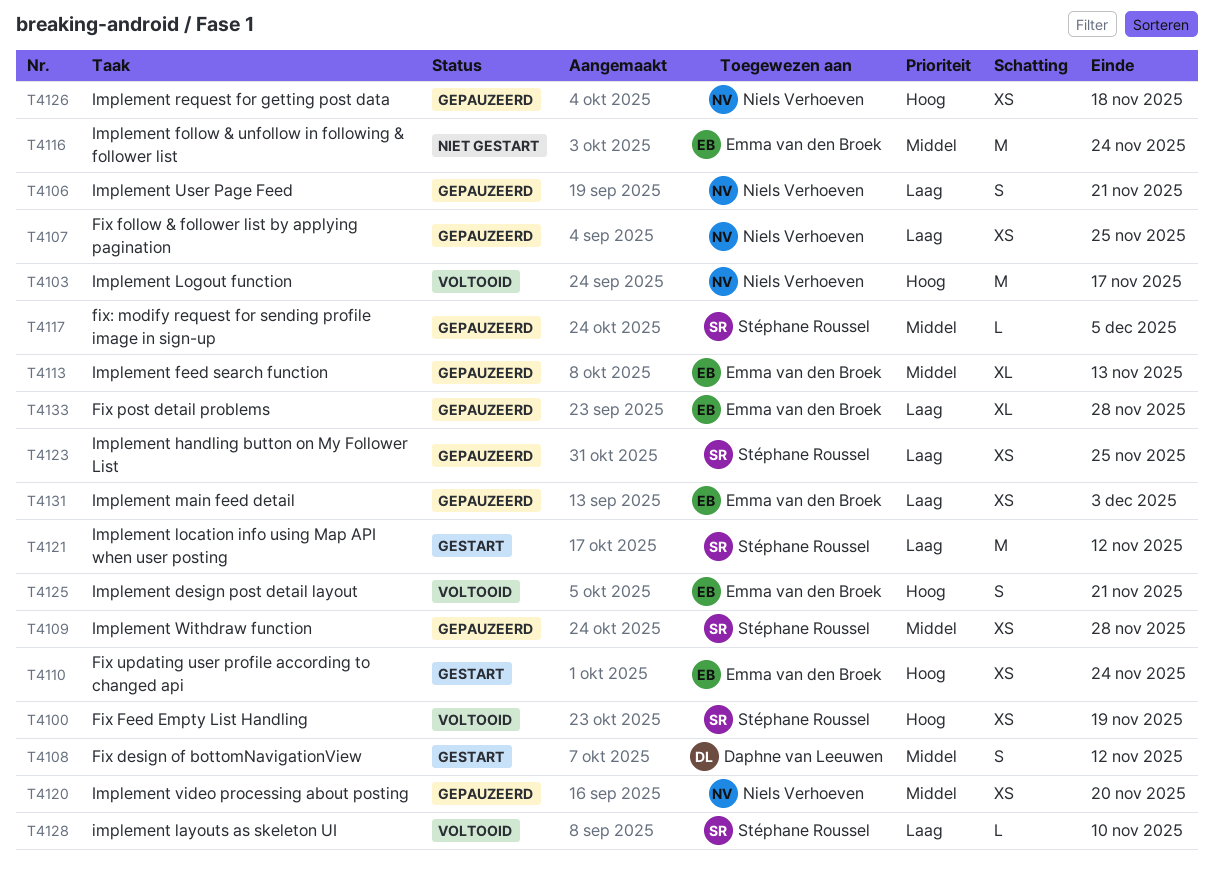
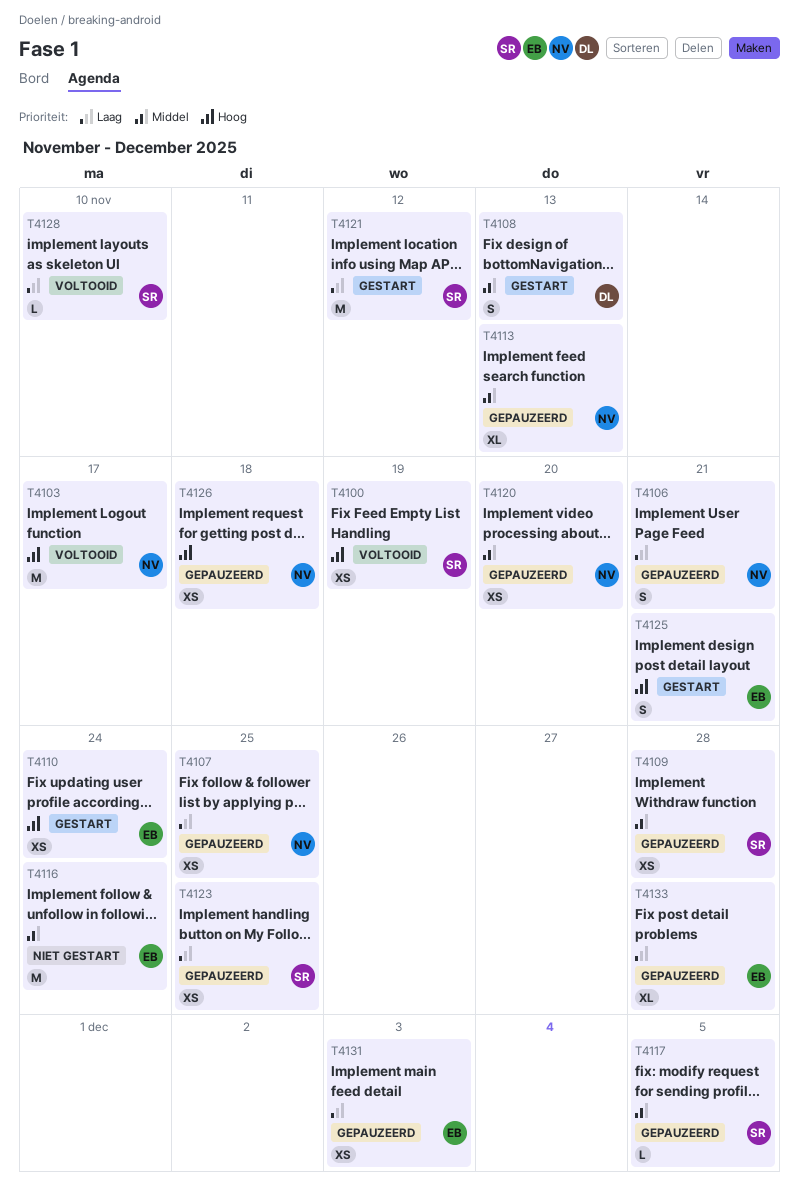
T4108, due: Nov 12 -> Nov 13
T4113, owner: Emma van den Broek -> Niels Verhoeven
T4125, status: Voltooid -> Gestart

